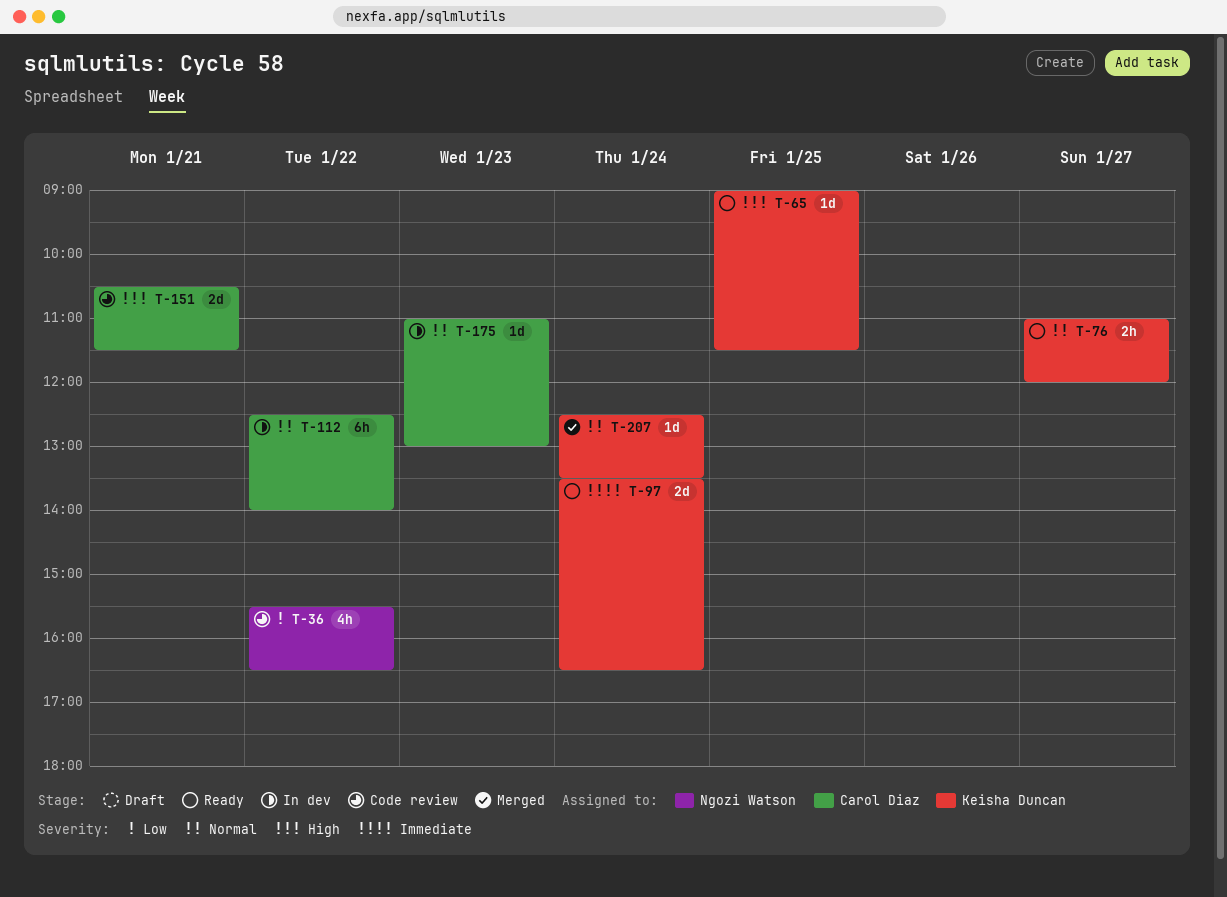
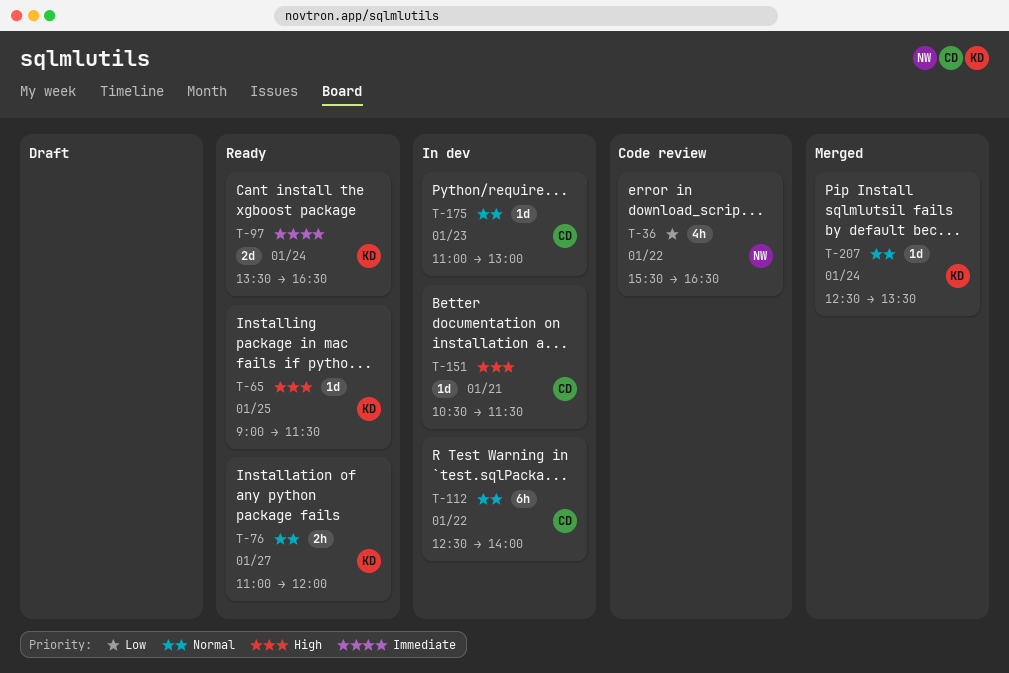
T-151, status: Code review -> In dev
T-151, estimate: 2d -> 1d

